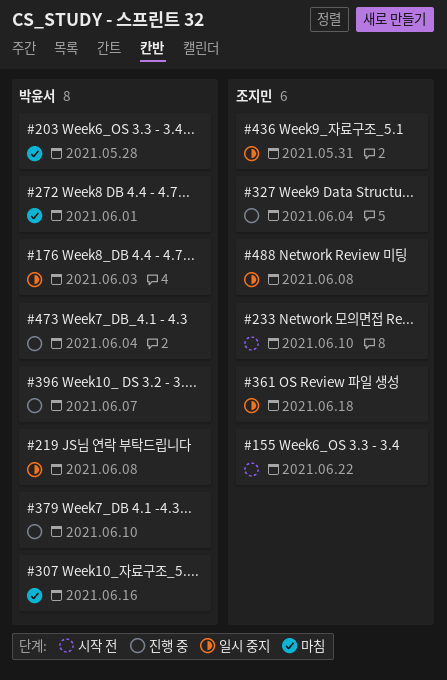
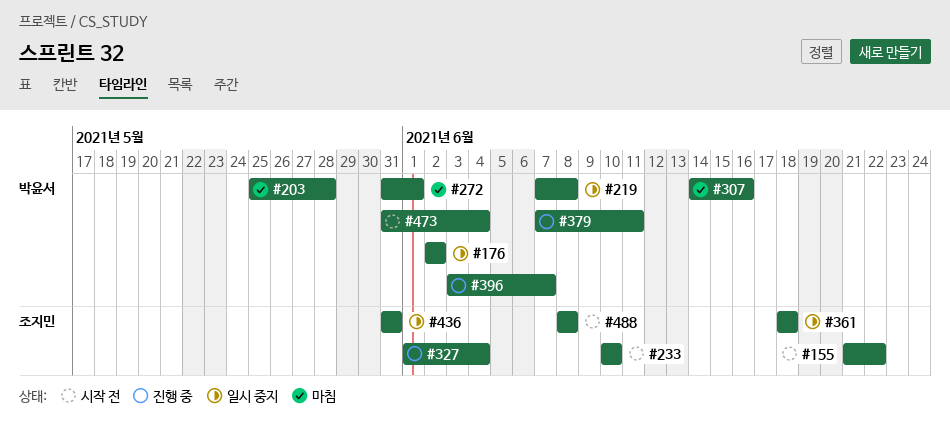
#176, due: Jun 3 -> Jun 2
#379, due: Jun 10 -> Jun 11
#473, status: 진행 중 -> 시작 전
#488, status: 일시 중지 -> 시작 전

